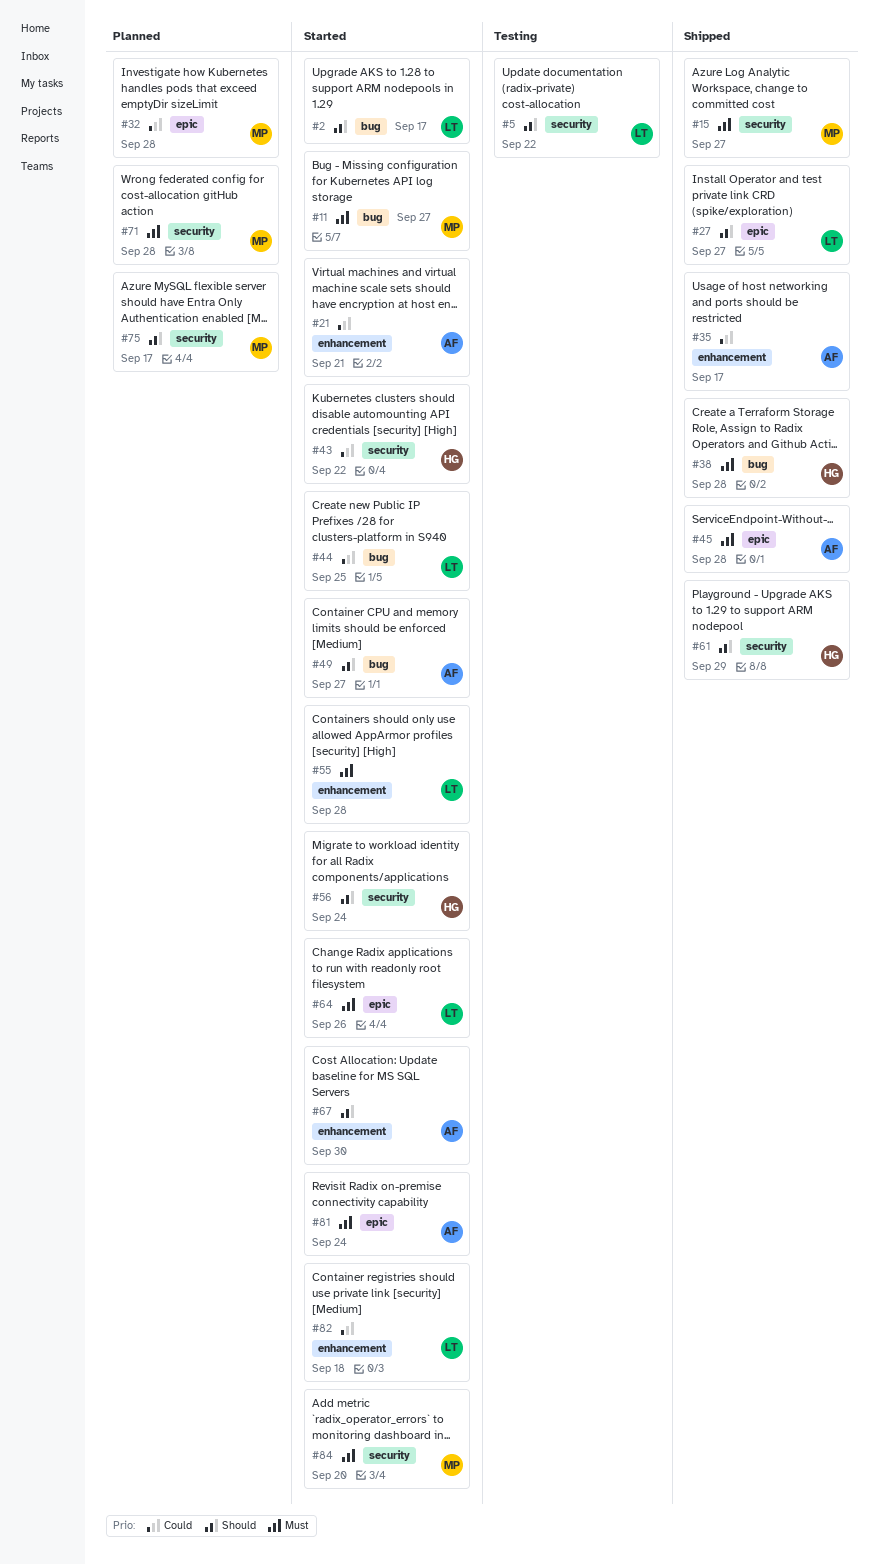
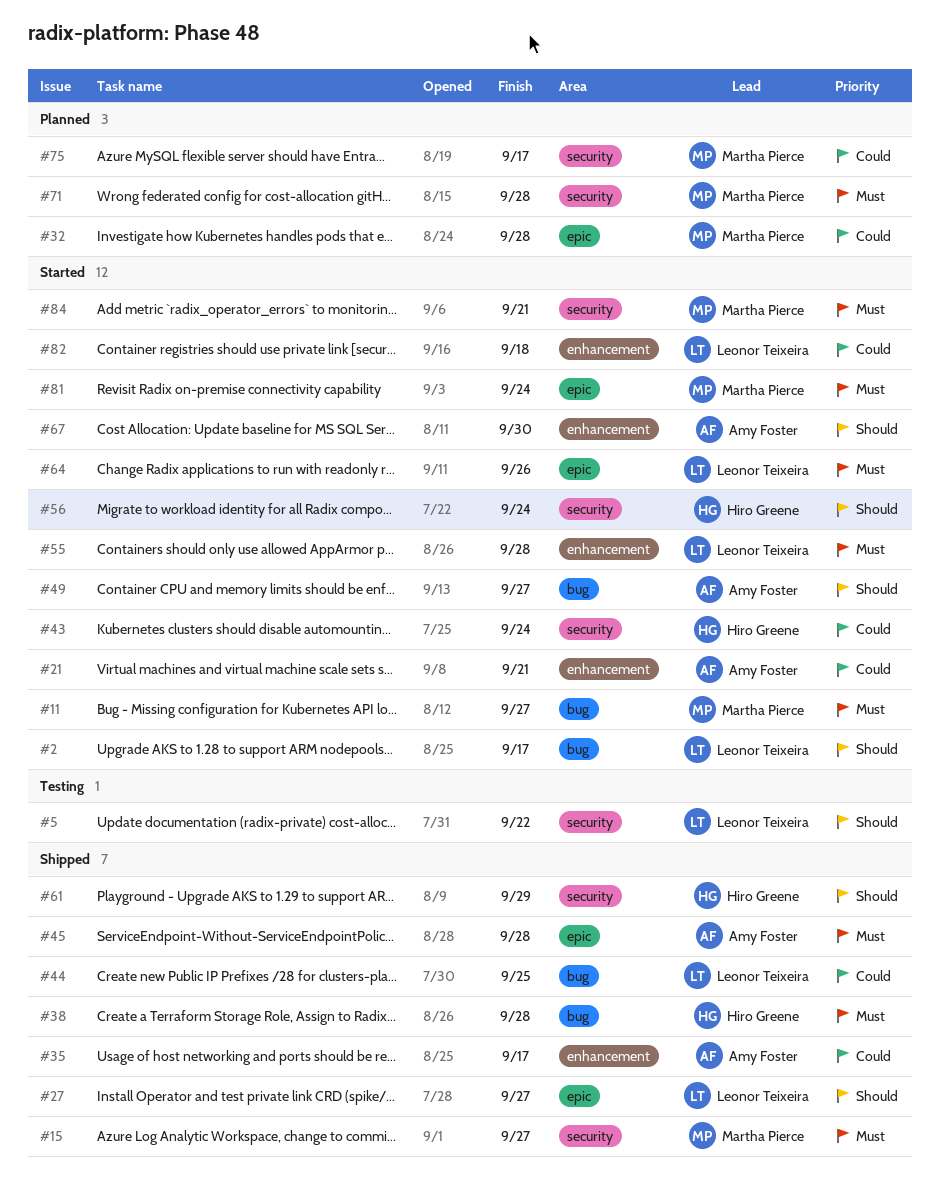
#43, due: Sep 22 -> Sep 24
#44, status: Started -> Shipped
#75, priority: Should -> Could
#81, owner: Amy Foster -> Martha Pierce
#84, due: Sep 20 -> Sep 21

